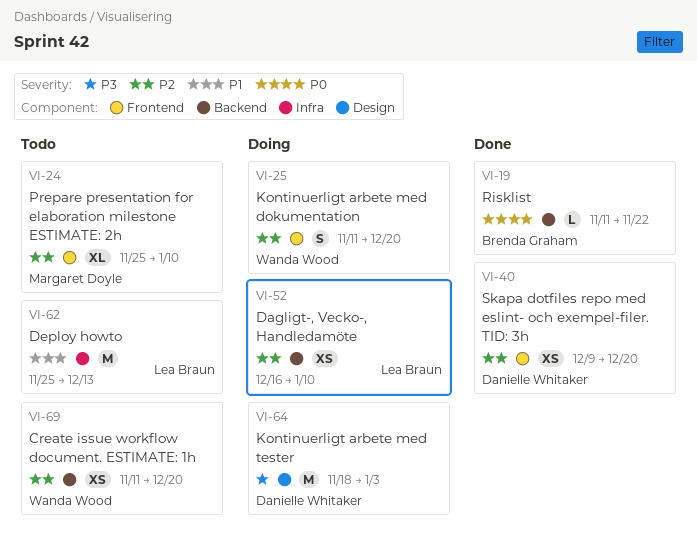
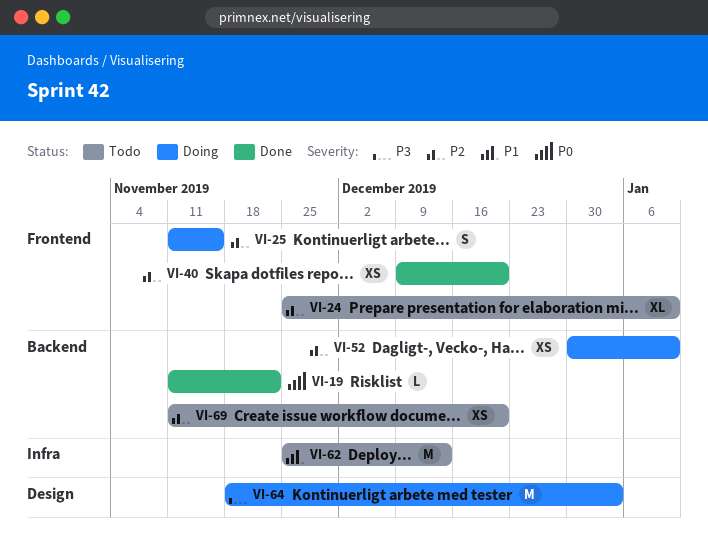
VI-25, due: Dec 20 -> Nov 15
VI-52, start: Dec 16 -> Dec 30

